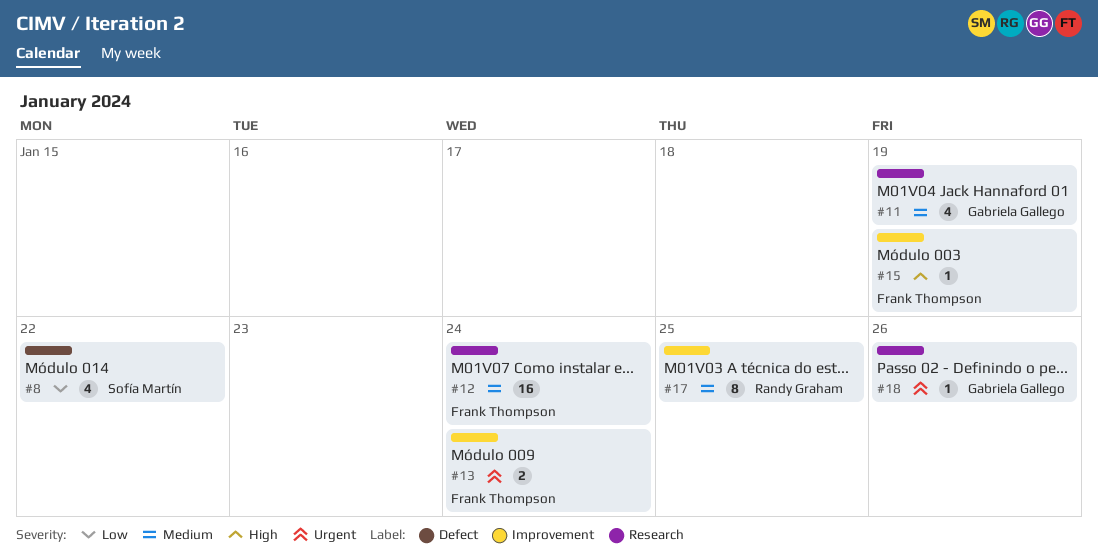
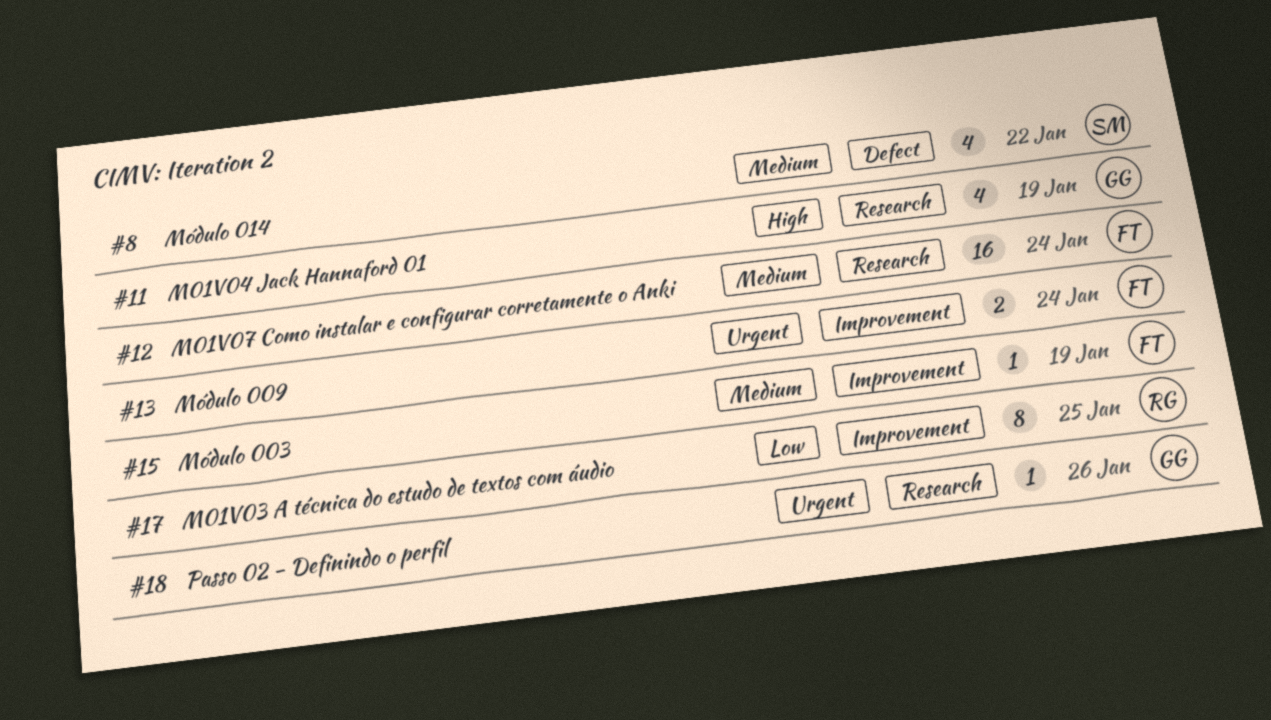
#8, priority: Low -> Medium
#11, priority: Medium -> High
#15, priority: High -> Medium
#17, priority: Medium -> Low

